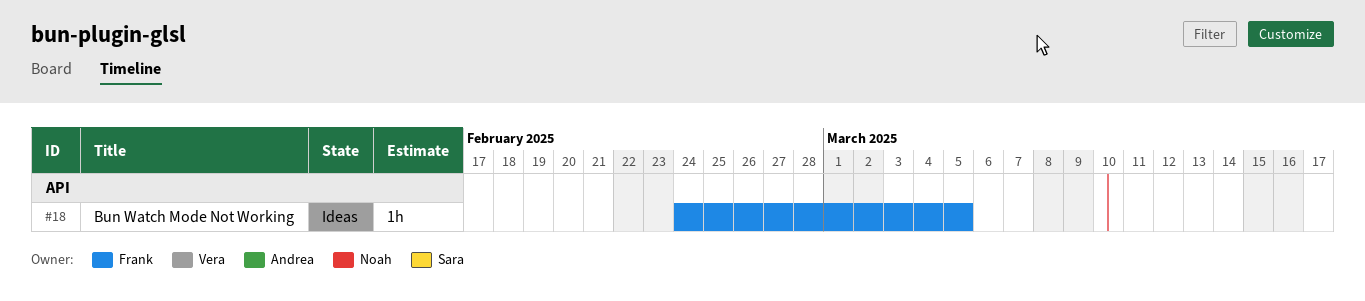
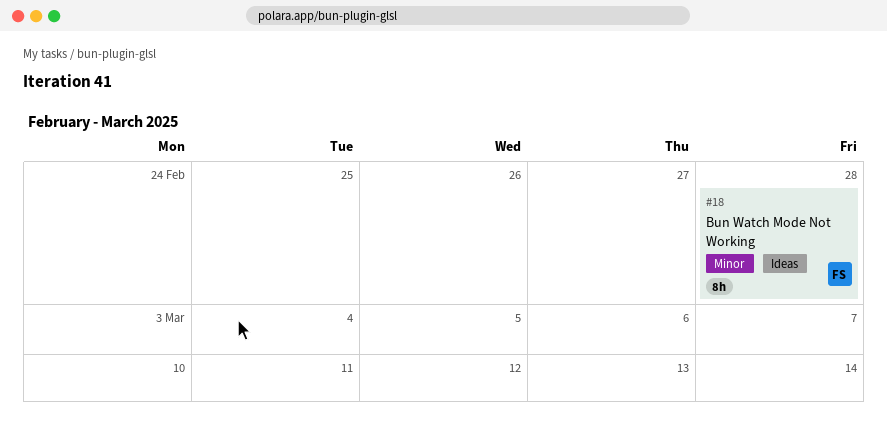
#18, estimate: 1h -> 8h
#18, due: Mar 5 -> Feb 28

